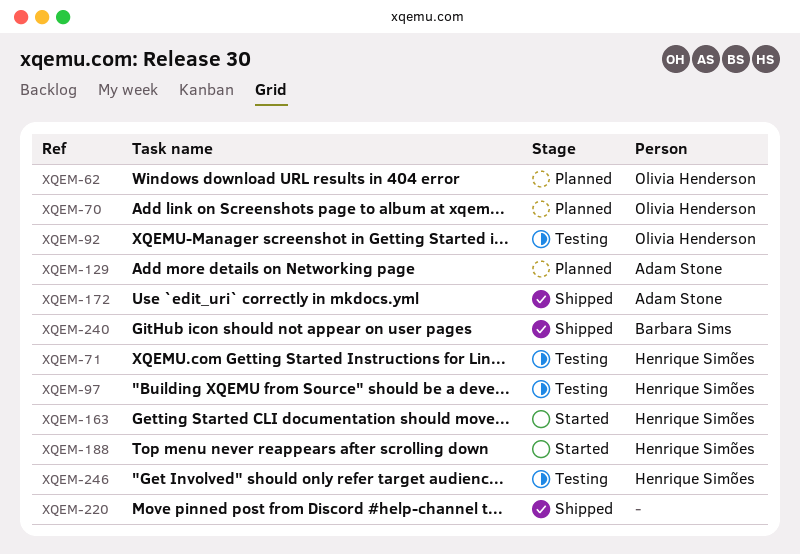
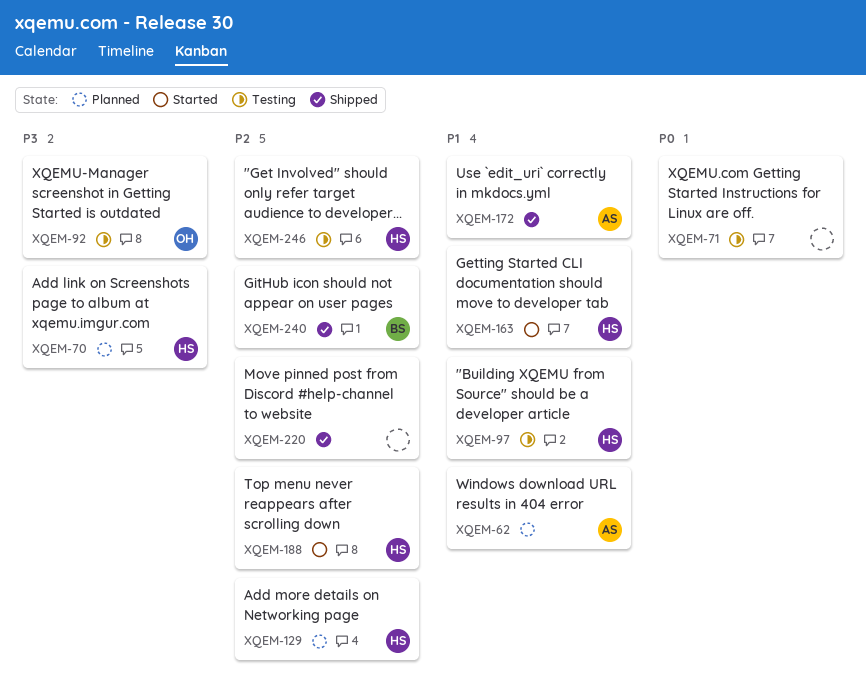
XQEM-62, owner: Olivia Henderson -> Adam Stone
XQEM-70, owner: Olivia Henderson -> Henrique Simões
XQEM-71, owner: Henrique Simões -> none
XQEM-129, owner: Adam Stone -> Henrique Simões

